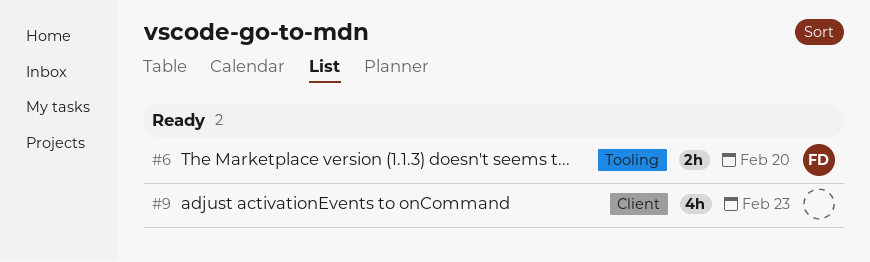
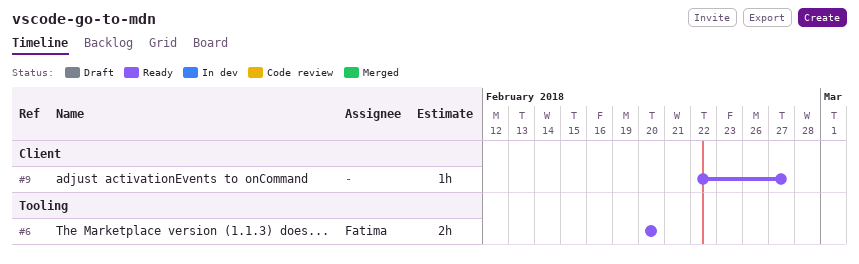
#9, estimate: 4h -> 1h
#9, due: Feb 23 -> Feb 27

